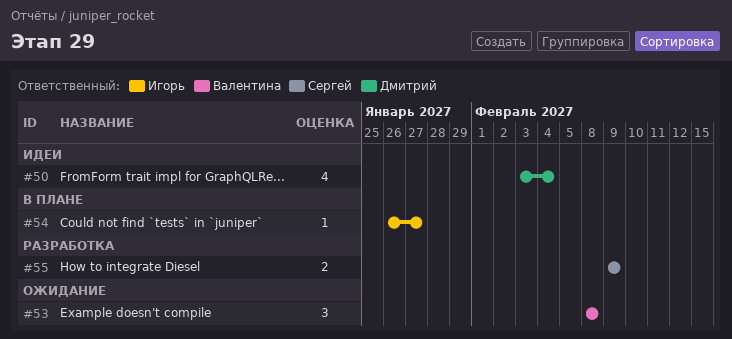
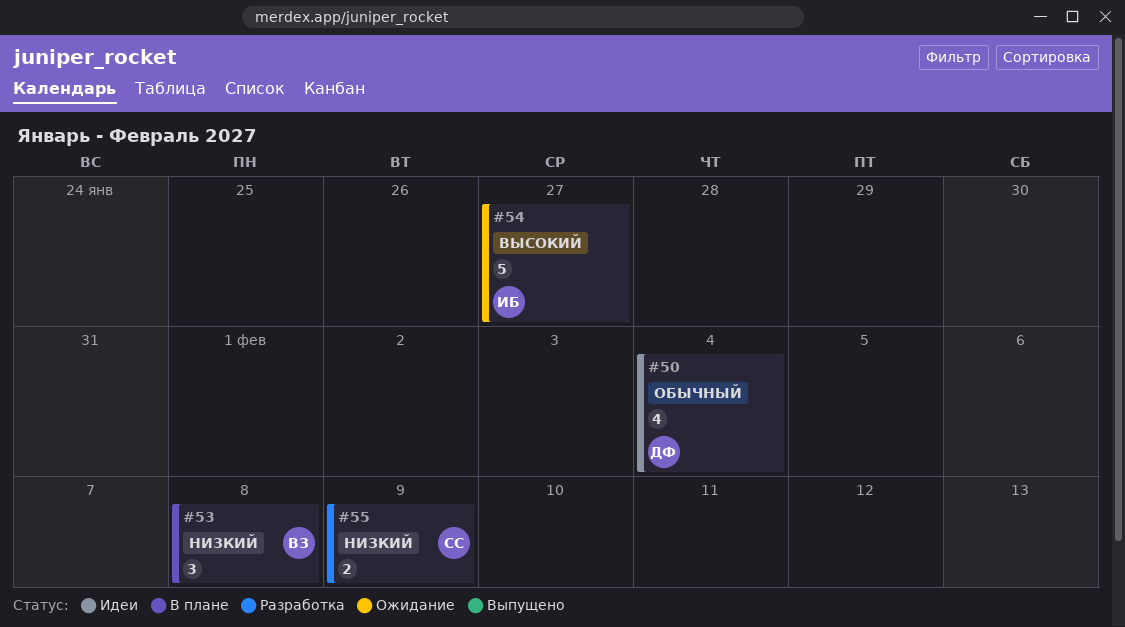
#53, status: Ожидание -> В плане
#54, status: В плане -> Ожидание
#54, estimate: 1 -> 5

